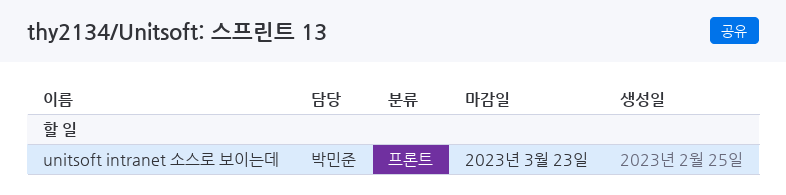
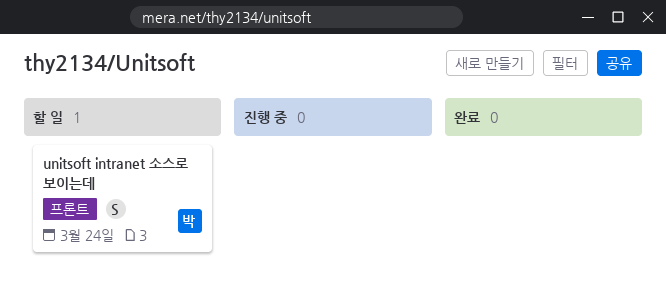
unitsoft intranet 소스로 보이는데, due: Mar 23 -> Mar 24

